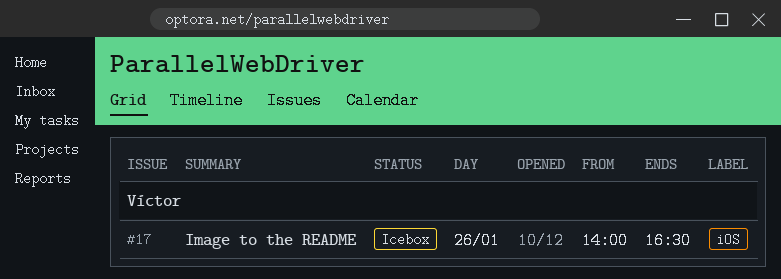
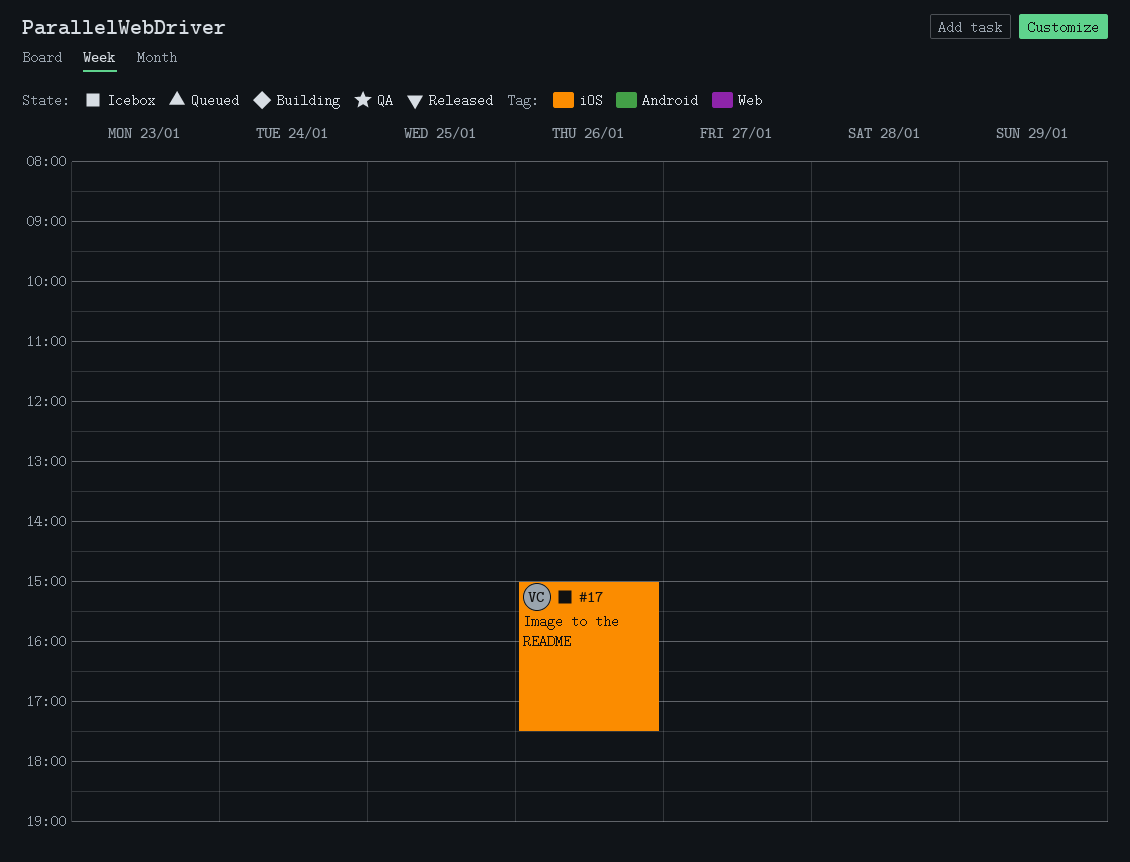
#17, begins: 14:00 -> 15:00
#17, ends: 16:30 -> 17:30

